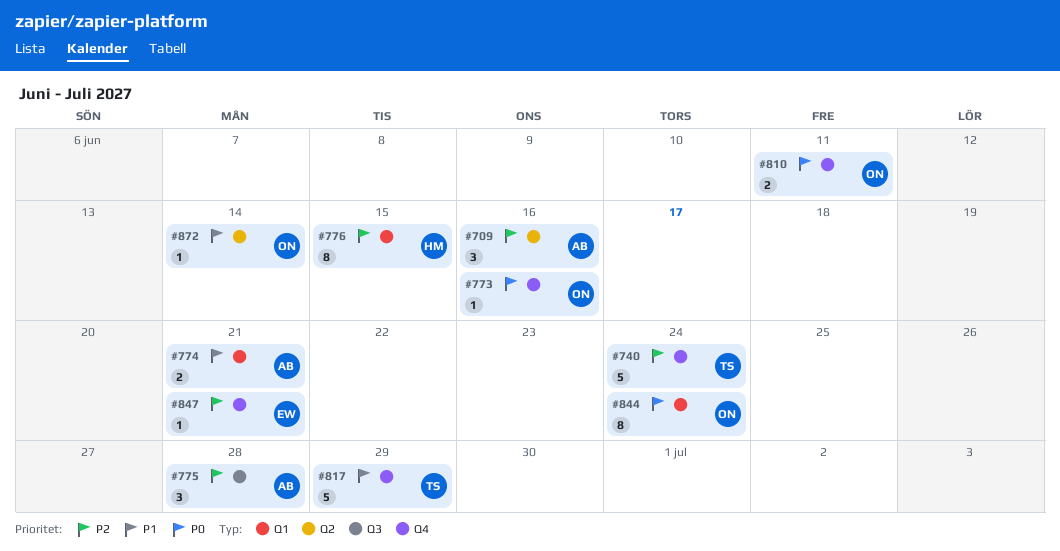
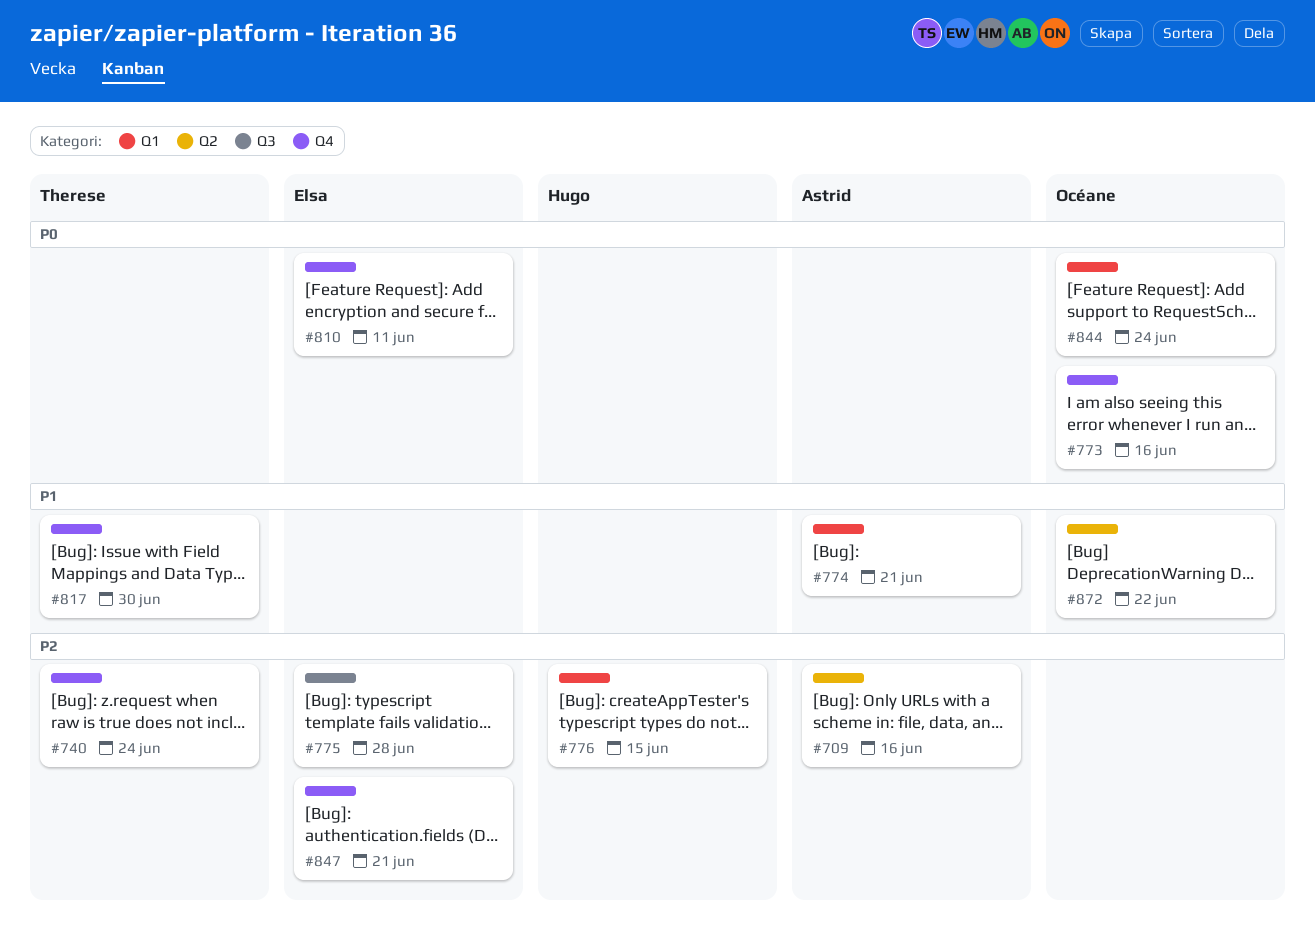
#775, owner: Astrid -> Elsa
#810, owner: Océane -> Elsa
#817, due: Jun 29 -> Jun 30
#872, due: Jun 14 -> Jun 22

